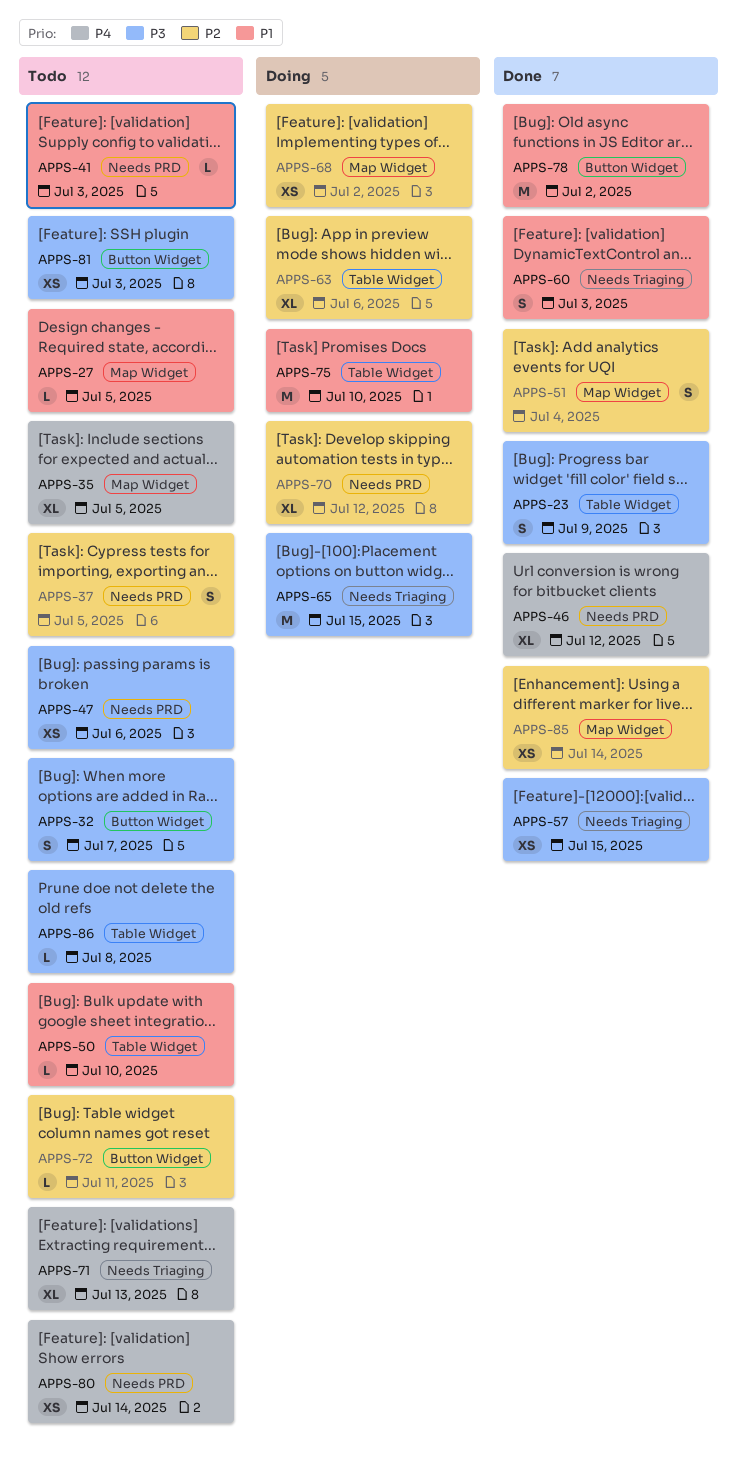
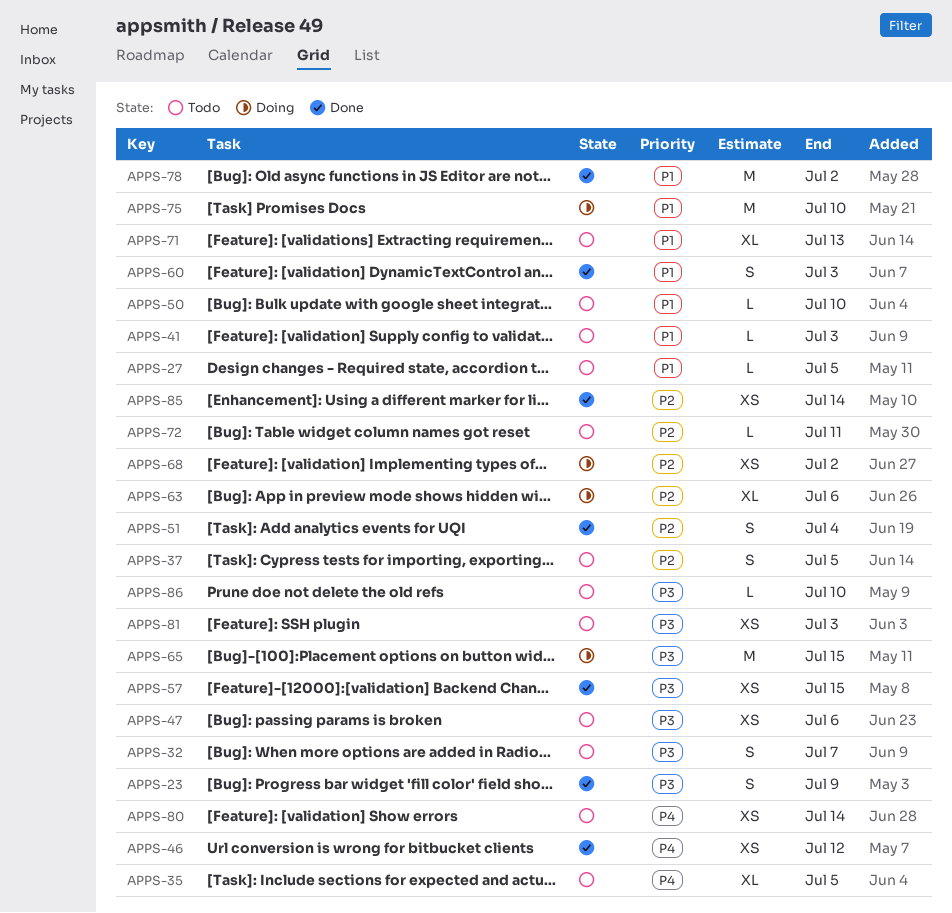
APPS-46, estimate: XL -> XS
APPS-70: present -> none
APPS-71, priority: P4 -> P1
APPS-86, due: Jul 8 -> Jul 10

